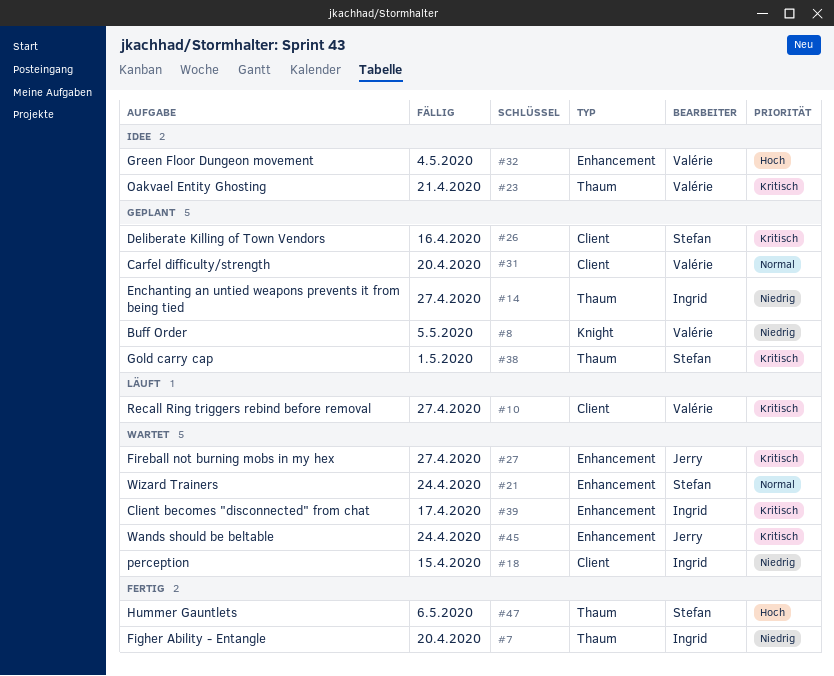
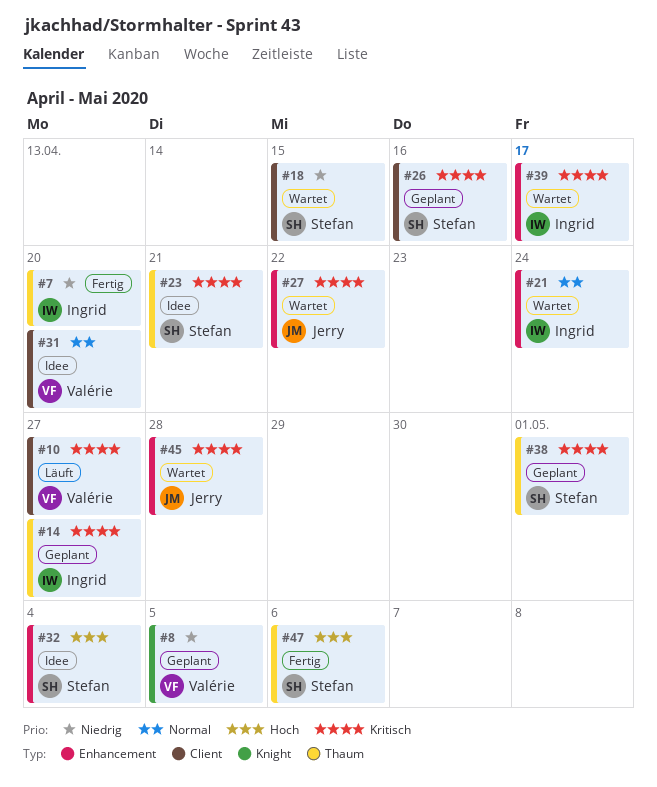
#14, priority: Niedrig -> Kritisch
#18, owner: Ingrid -> Stefan
#21, owner: Stefan -> Ingrid
#23, owner: Valérie -> Stefan
#27, due: Apr 27 -> Apr 22
#31, status: Geplant -> Idee
#32, owner: Valérie -> Stefan
#45, due: Apr 24 -> Apr 28

